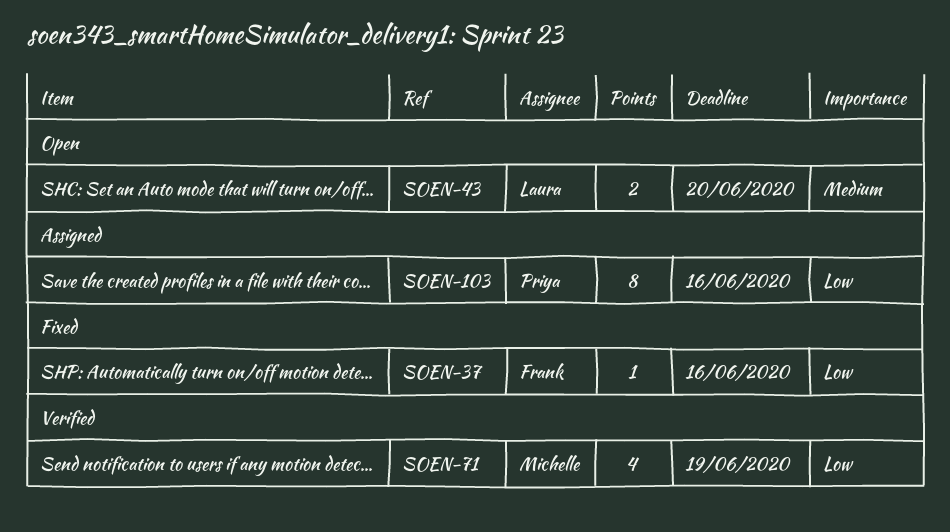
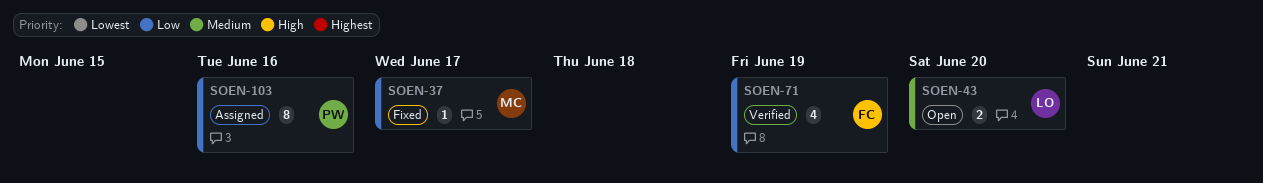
SOEN-37, owner: Frank -> Michelle
SOEN-37, due: Jun 16 -> Jun 17
SOEN-71, owner: Michelle -> Frank

